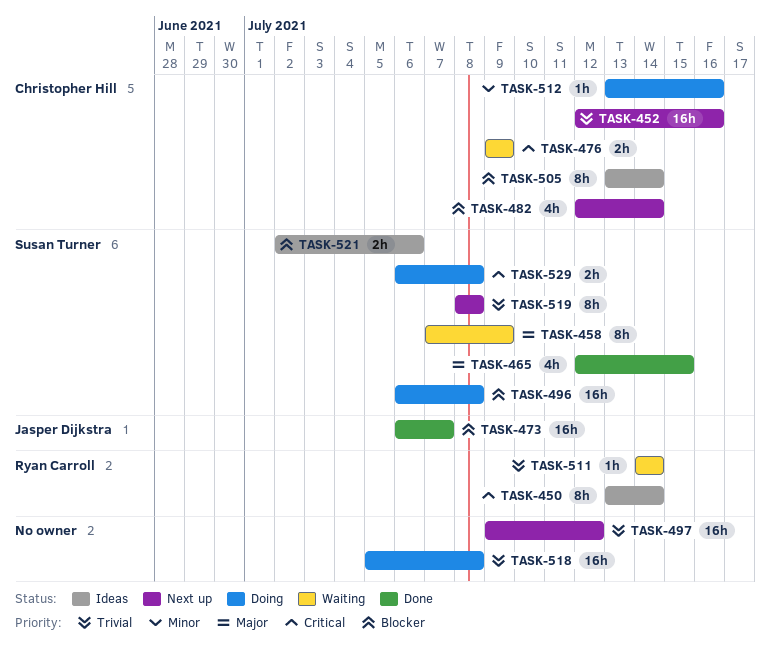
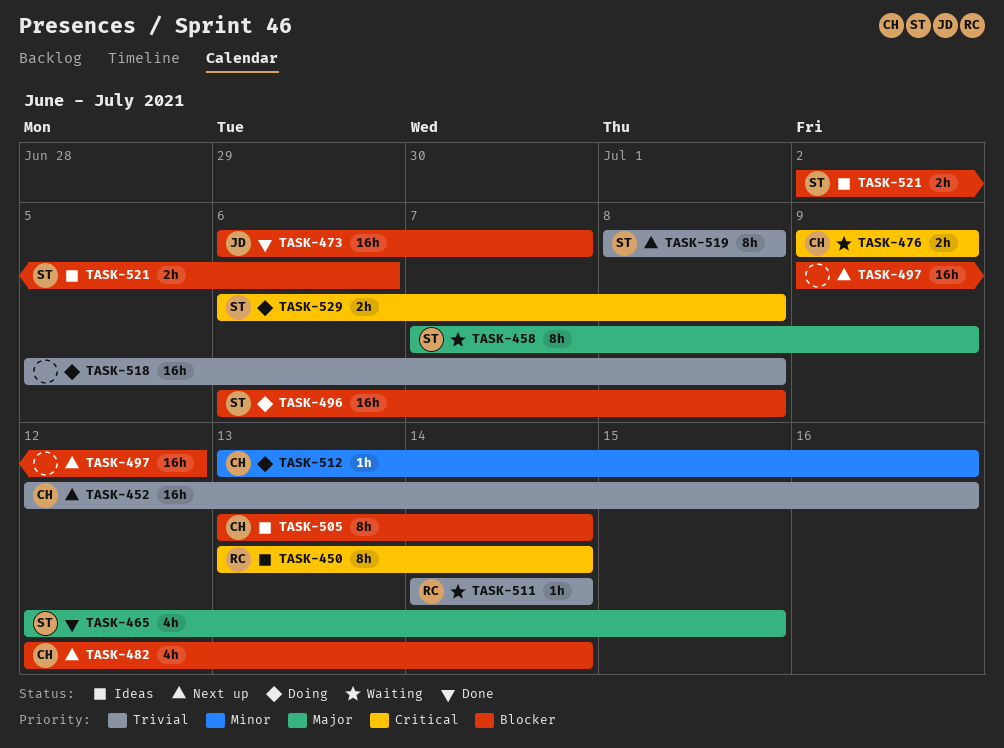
TASK-497, priority: Trivial -> Blocker

